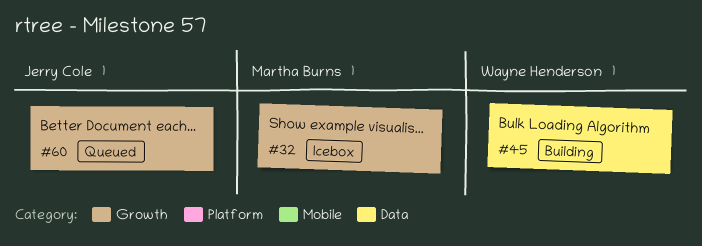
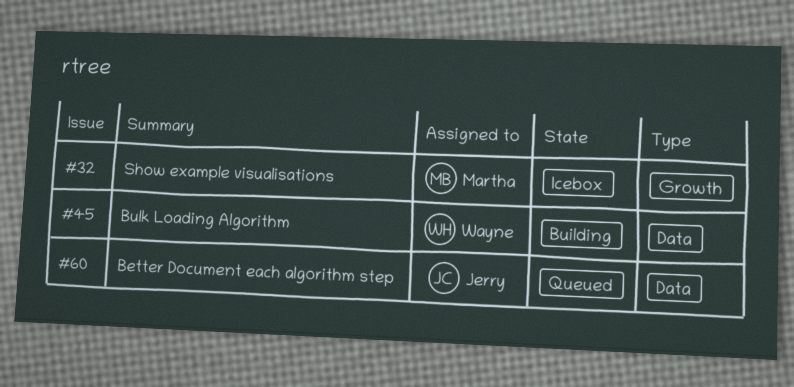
#60, label: Growth -> Data

